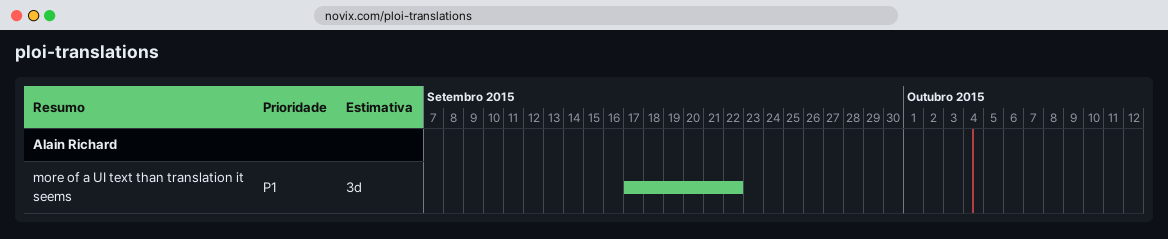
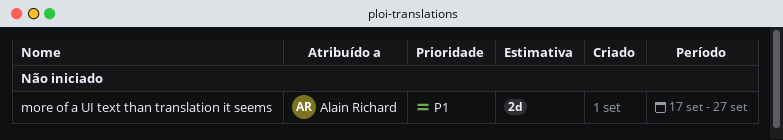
more of a UI text than translation it seems, estimate: 3d -> 2d
more of a UI text than translation it seems, due: Sep 22 -> Sep 27

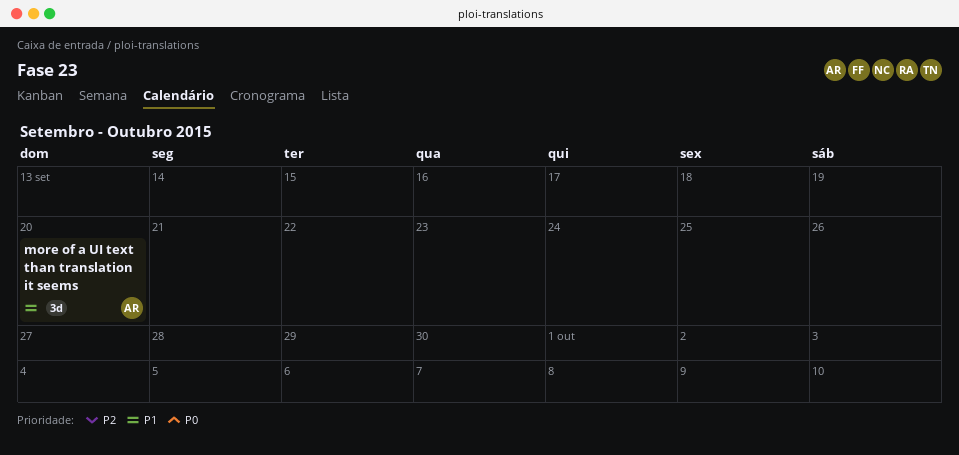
more of a UI text than translation it seems, estimate: 2d -> 3d
more of a UI text than translation it seems, due: Sep 27 -> Sep 20

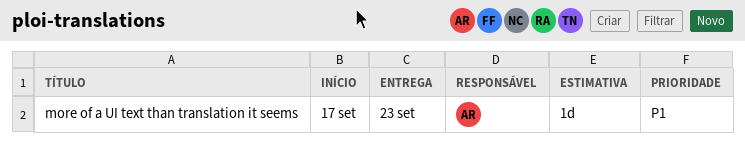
more of a UI text than translation it seems, estimate: 3d -> 1d
more of a UI text than translation it seems, due: Sep 20 -> Sep 23

